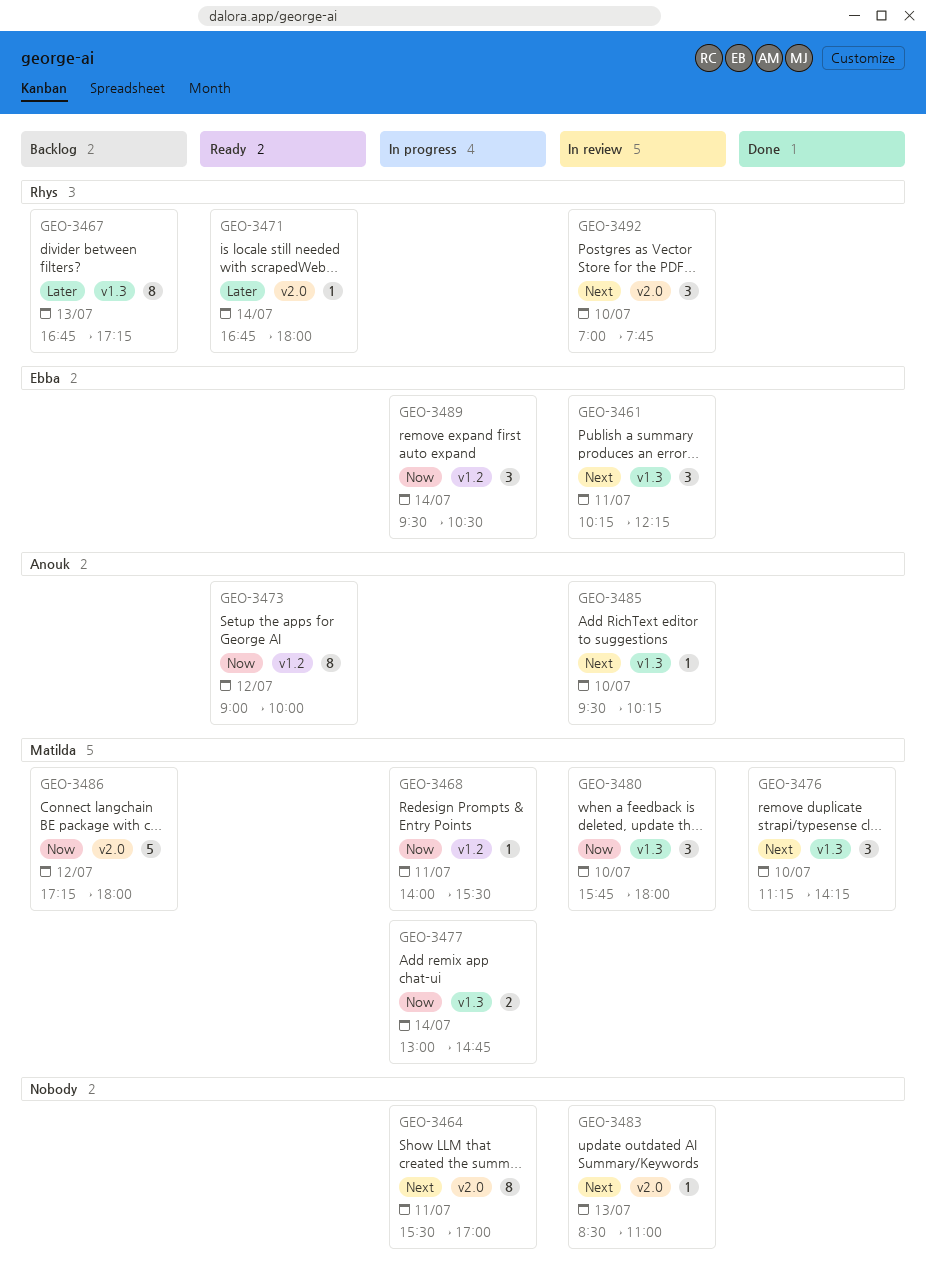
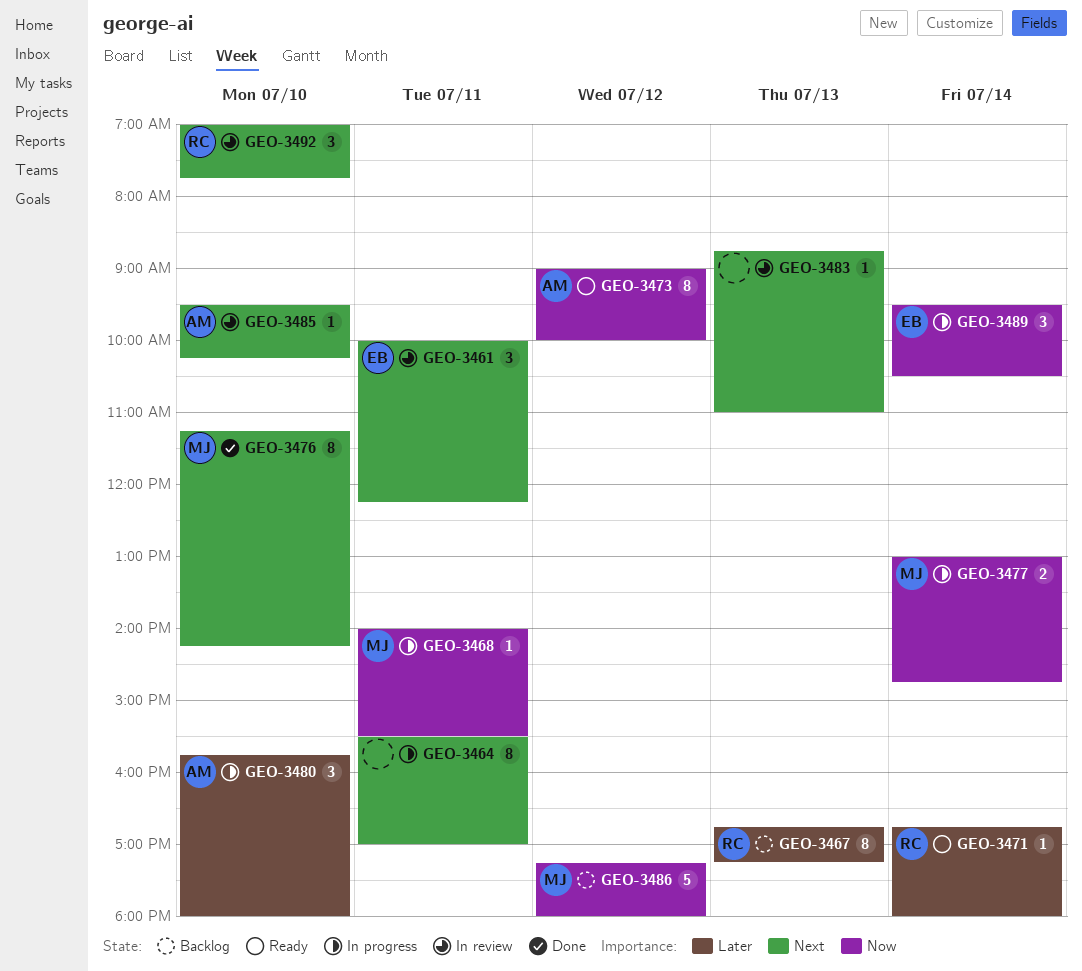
GEO-3461, begins: 10:15 -> 10:00
GEO-3476, estimate: 3 -> 8
GEO-3480, status: In review -> In progress
GEO-3480, owner: Matilda -> Anouk
GEO-3480, priority: Now -> Later
GEO-3483, begins: 08:30 -> 08:45

